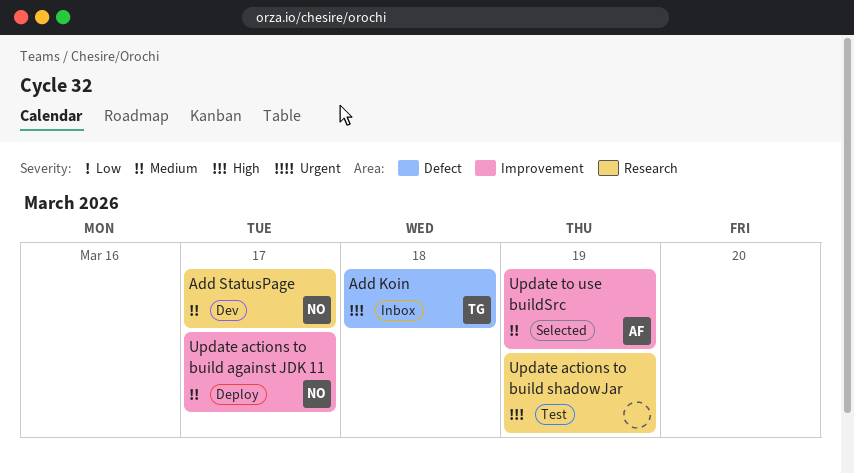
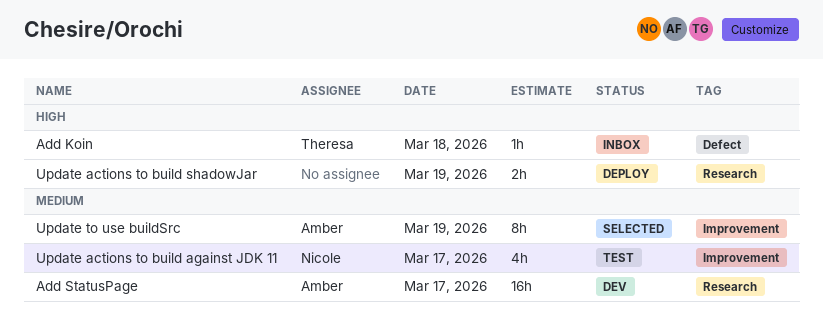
Add StatusPage, owner: Nicole -> Amber
Update actions to build against JDK 11, status: Deploy -> Test
Update actions to build shadowJar, status: Test -> Deploy

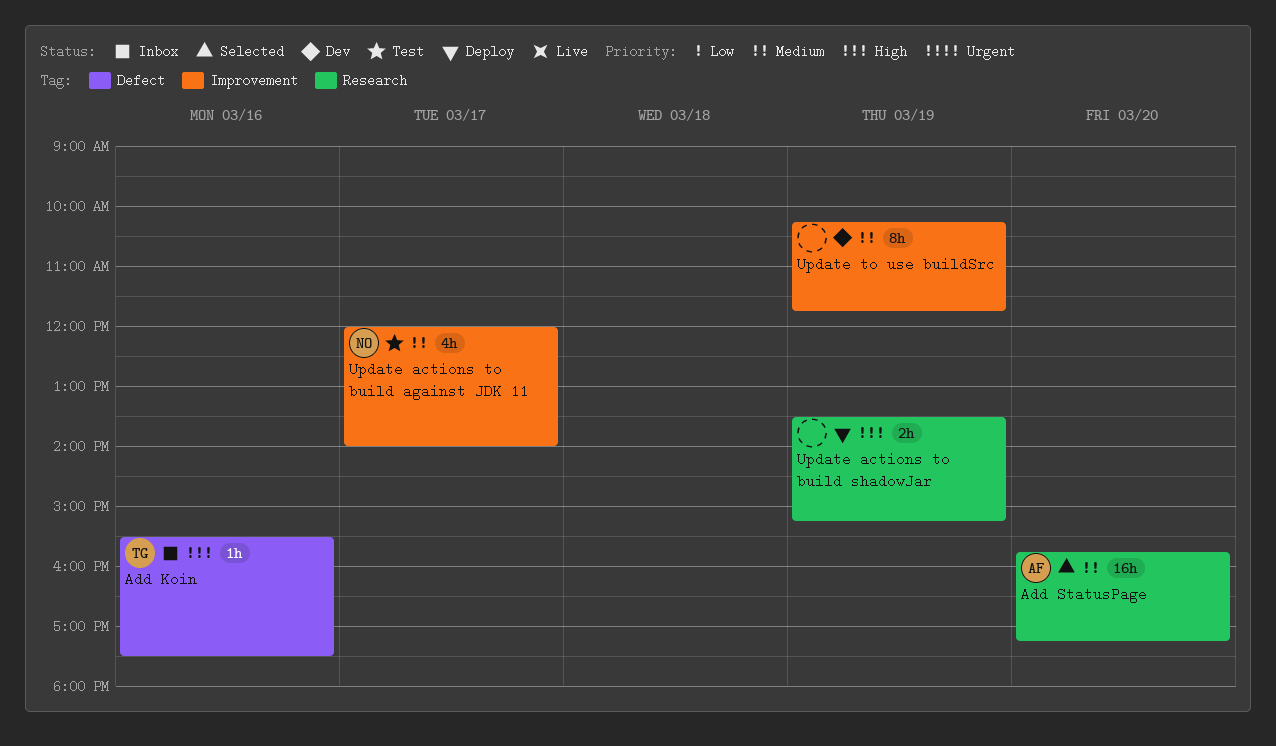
Add Koin, day: Mar 18 -> Mar 16
Add StatusPage, status: Dev -> Selected
Add StatusPage, day: Mar 17 -> Mar 20
Update to use buildSrc, status: Selected -> Dev
Update to use buildSrc, owner: Amber -> none

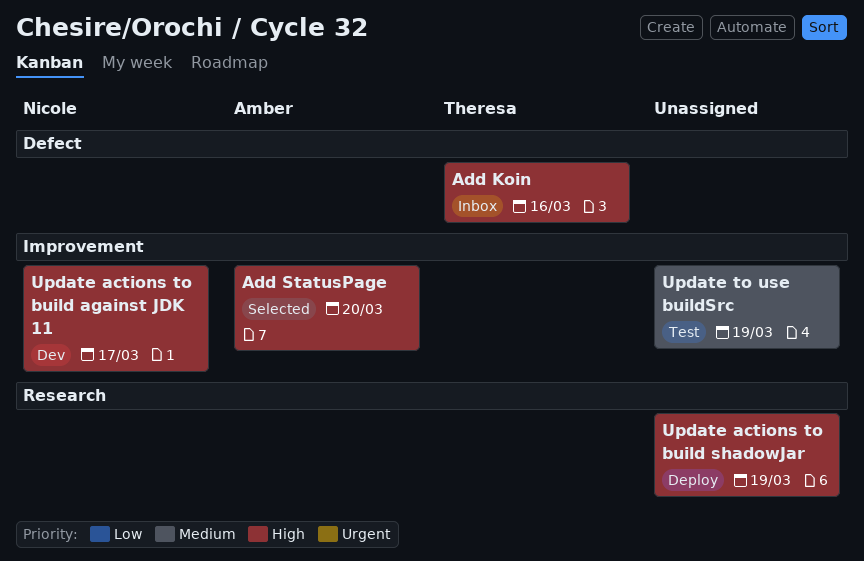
Add StatusPage, priority: Medium -> High
Add StatusPage, label: Research -> Improvement
Update actions to build against JDK 11, status: Test -> Dev
Update actions to build against JDK 11, priority: Medium -> High
Update to use buildSrc, status: Dev -> Test

